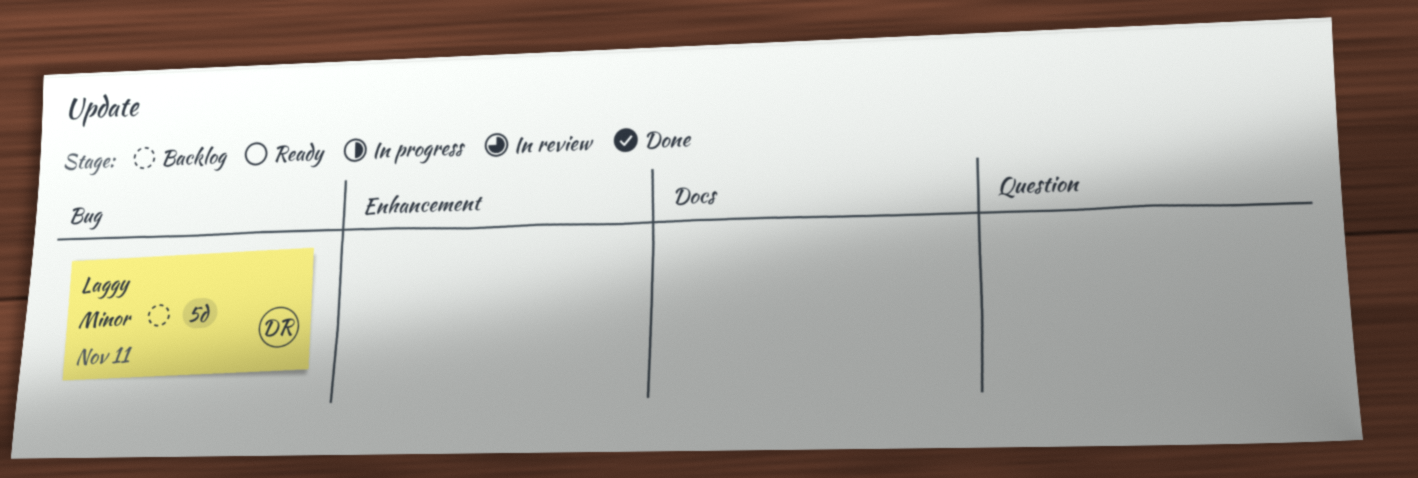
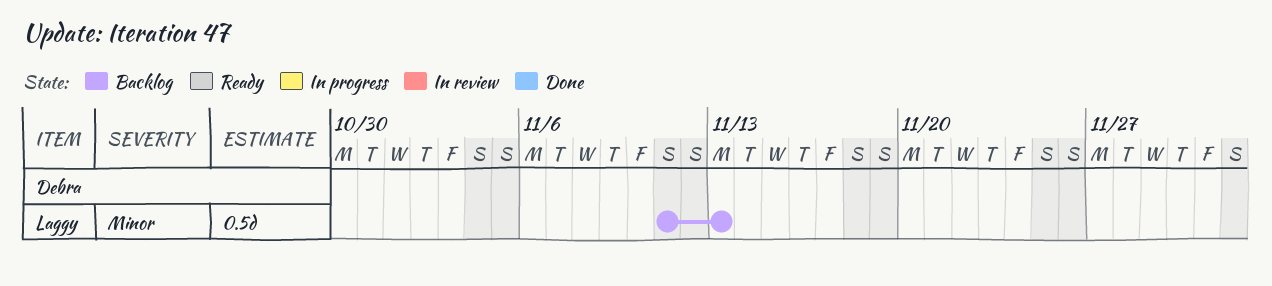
Laggy, estimate: 5d -> 0.5d
Laggy, due: Nov 11 -> Nov 13

